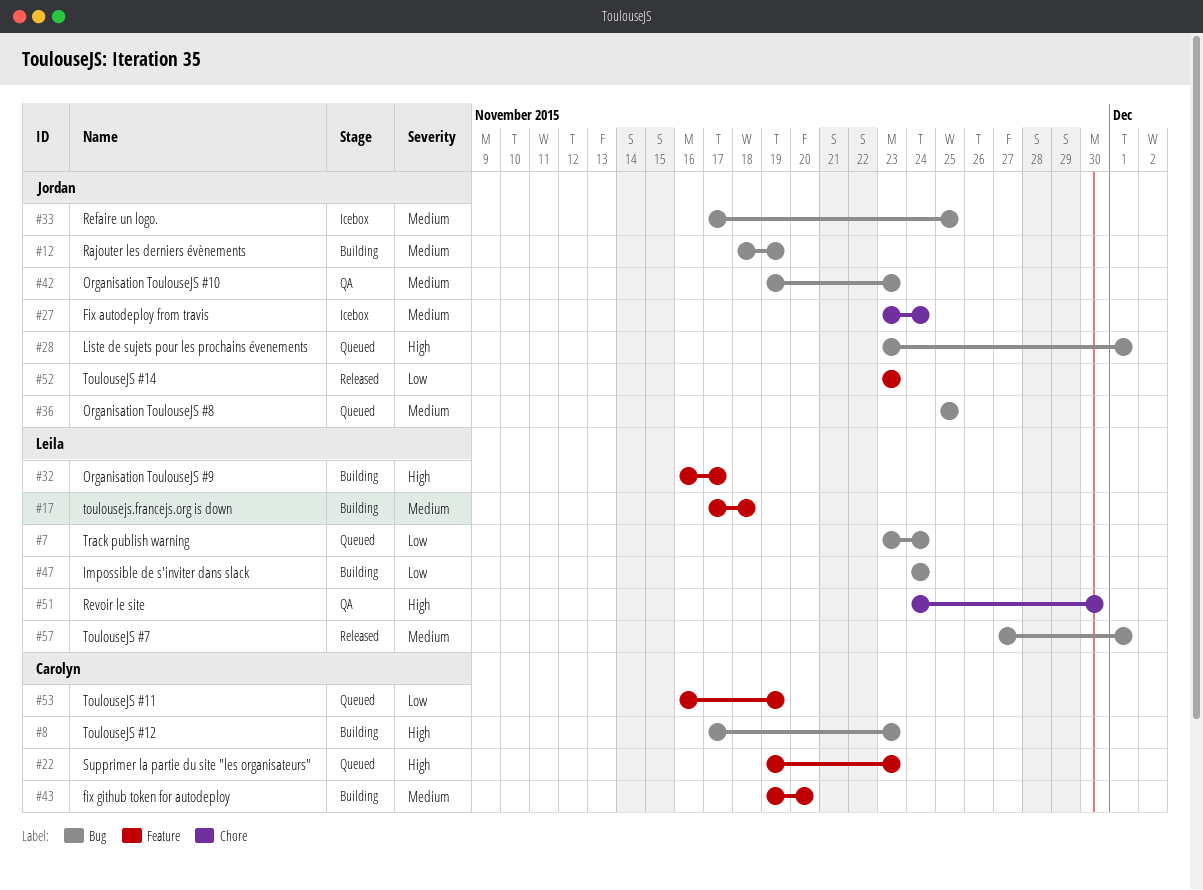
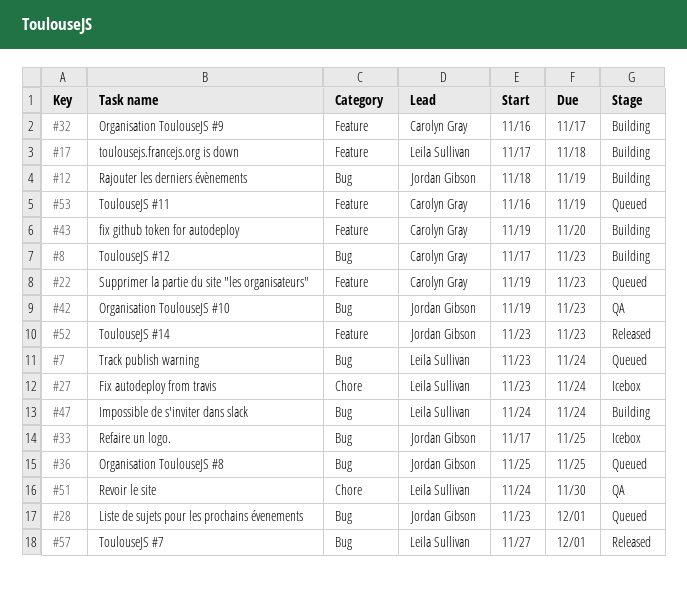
#27, owner: Jordan Gibson -> Leila Sullivan
#32, owner: Leila Sullivan -> Carolyn Gray

